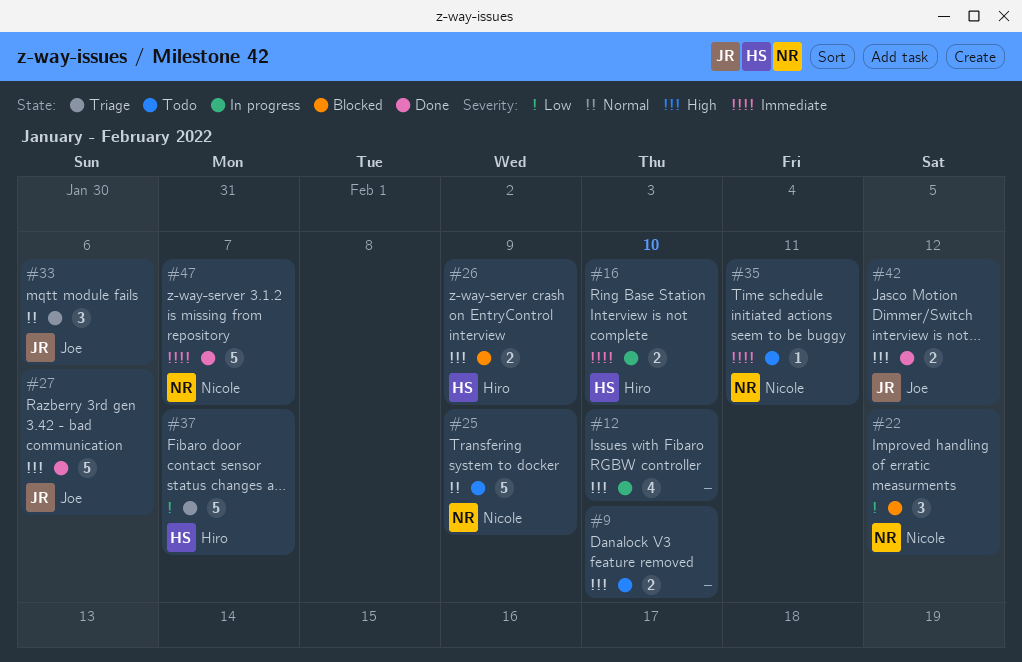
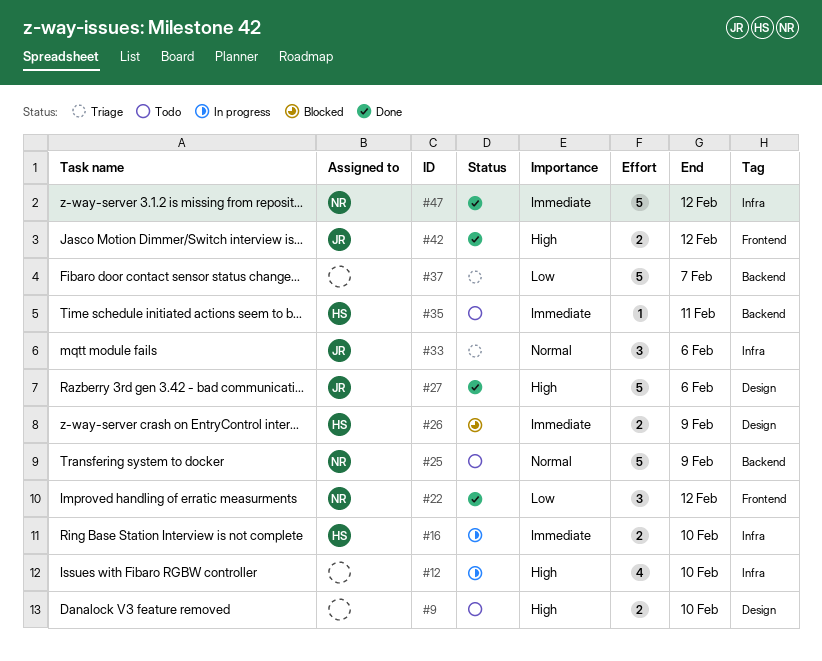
#22, status: Blocked -> Done
#26, priority: High -> Immediate
#35, owner: Nicole -> Hiro
#37, owner: Hiro -> none
#47, due: Feb 7 -> Feb 12

